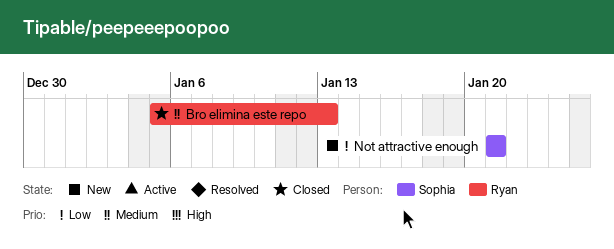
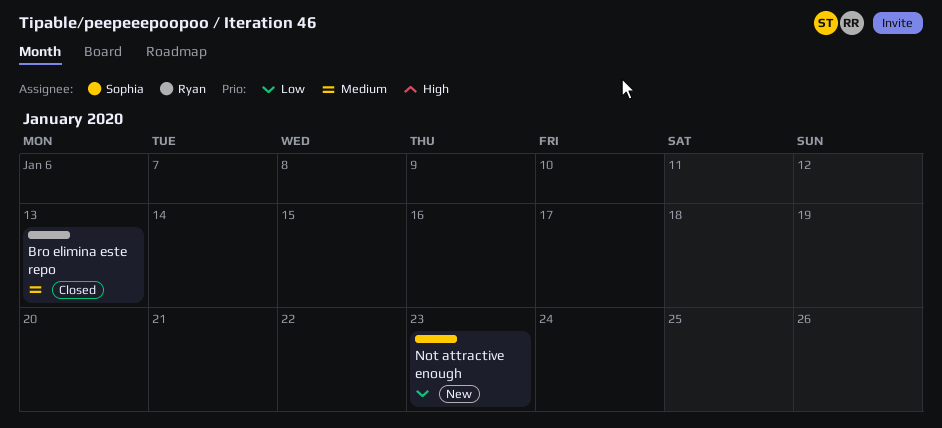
Not attractive enough, due: Jan 21 -> Jan 23

